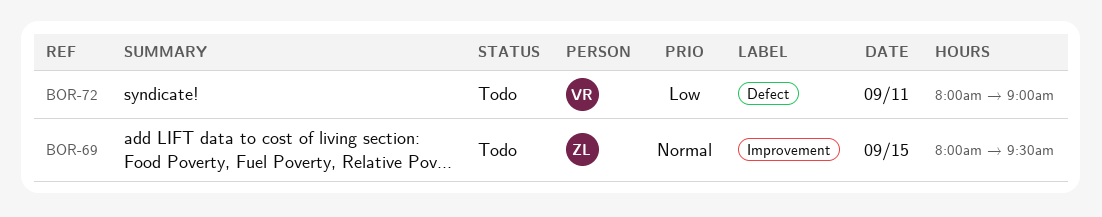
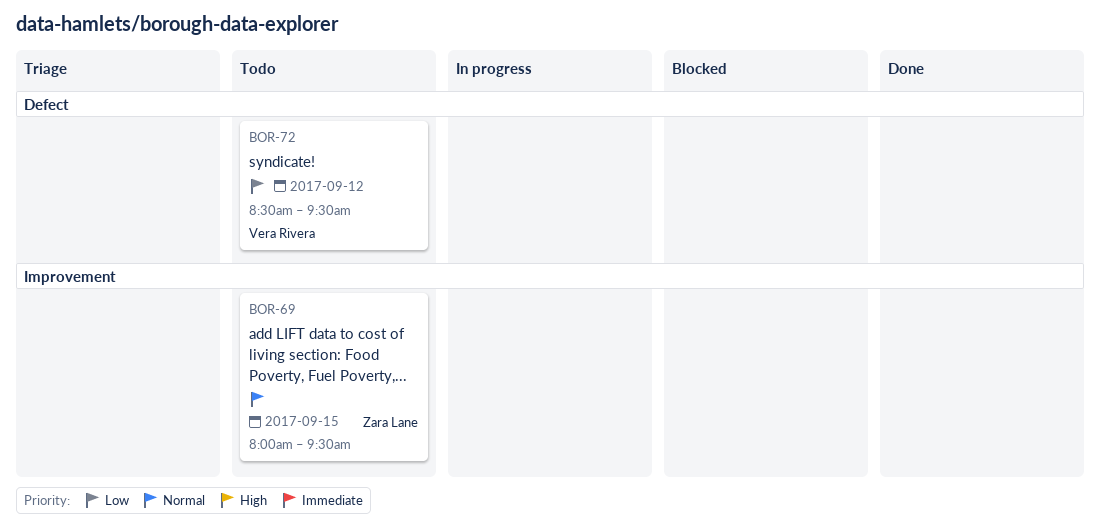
BOR-72, day: Sep 11 -> Sep 12
BOR-72, begins: 08:00 -> 08:30
BOR-72, ends: 09:00 -> 09:30

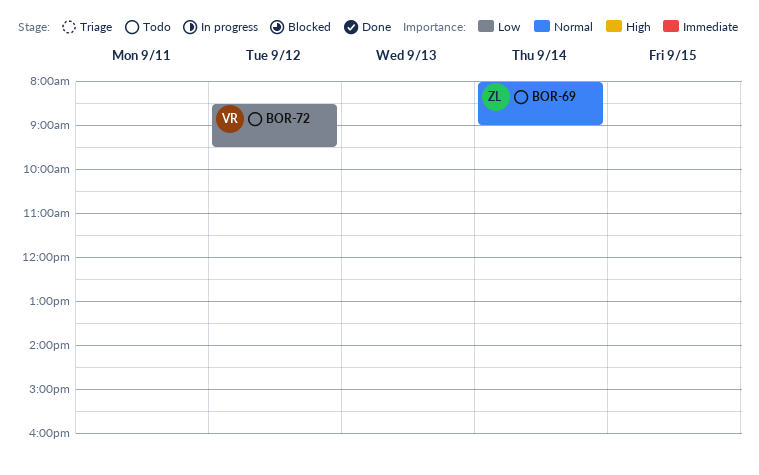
BOR-69, day: Sep 15 -> Sep 14
BOR-69, ends: 09:30 -> 09:00

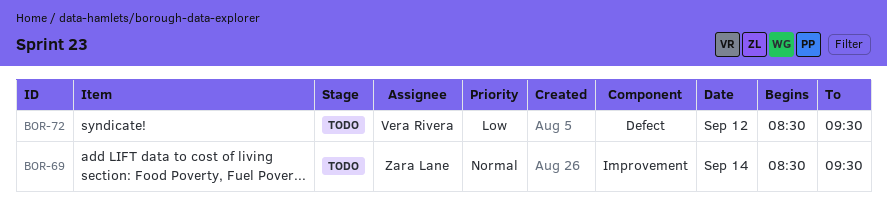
BOR-69, begins: 08:00 -> 08:30
BOR-69, ends: 09:00 -> 09:30

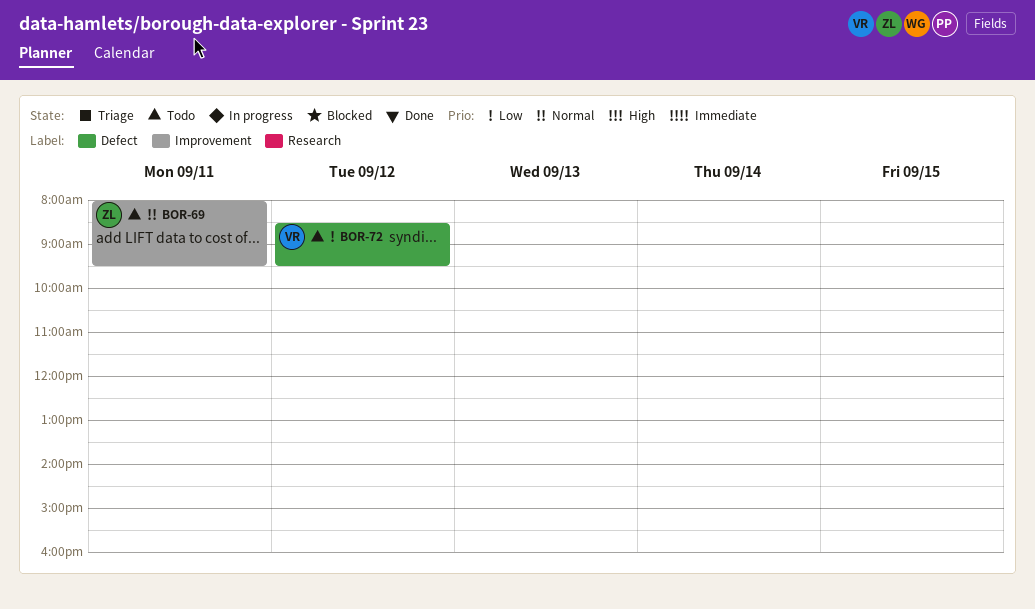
BOR-69, day: Sep 14 -> Sep 11
BOR-69, begins: 08:30 -> 08:00

